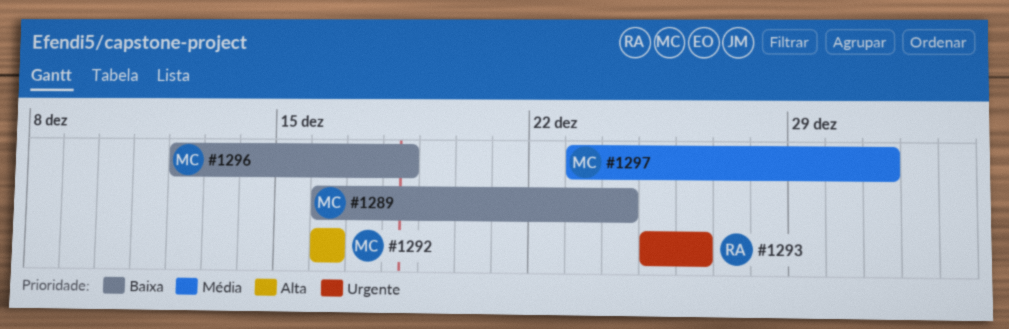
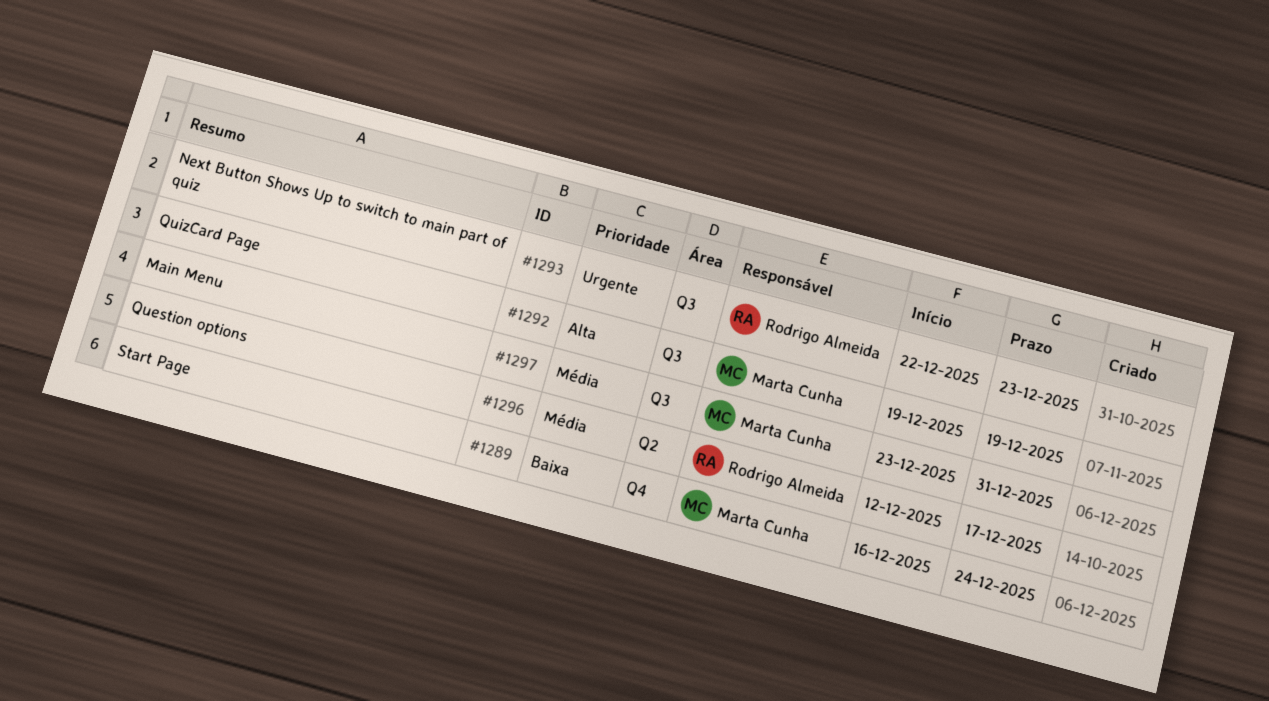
#1292, start: Dec 16 -> Dec 19
#1292, due: Dec 16 -> Dec 19
#1293, start: Dec 25 -> Dec 22
#1293, due: Dec 26 -> Dec 23
#1296, owner: Marta Cunha -> Rodrigo Almeida
#1296, priority: Baixa -> Média
#1296, due: Dec 18 -> Dec 17

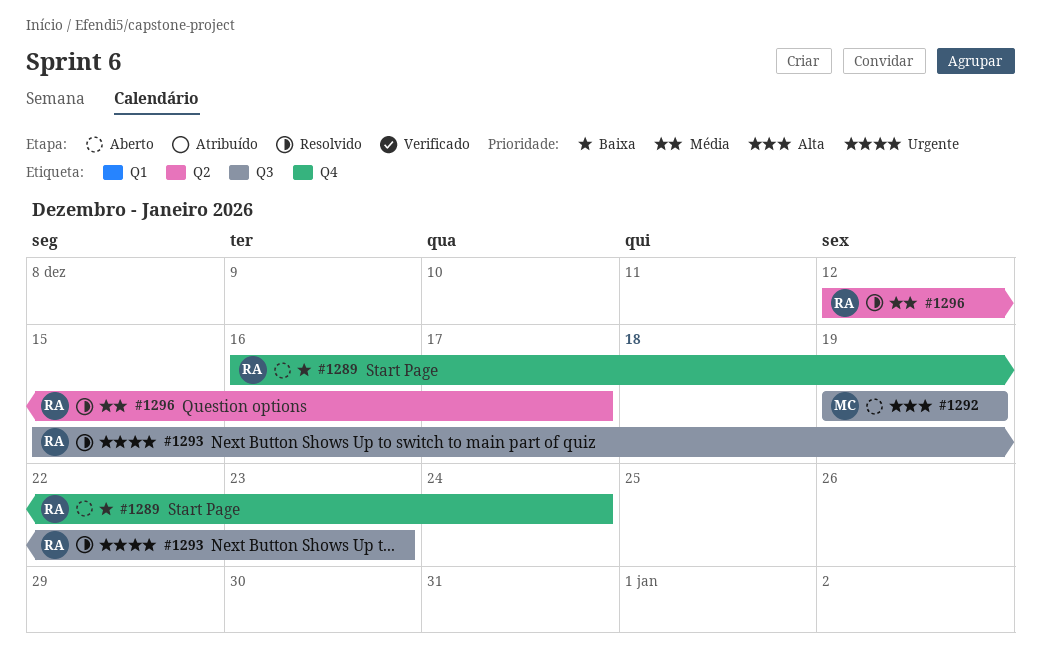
#1289, owner: Marta Cunha -> Rodrigo Almeida
#1293, start: Dec 22 -> Dec 15
#1297: present -> none

